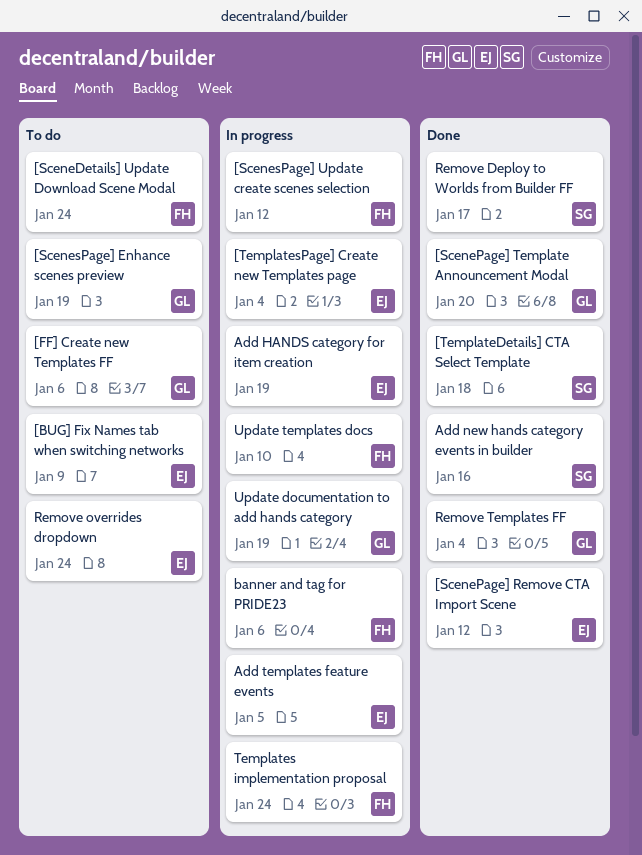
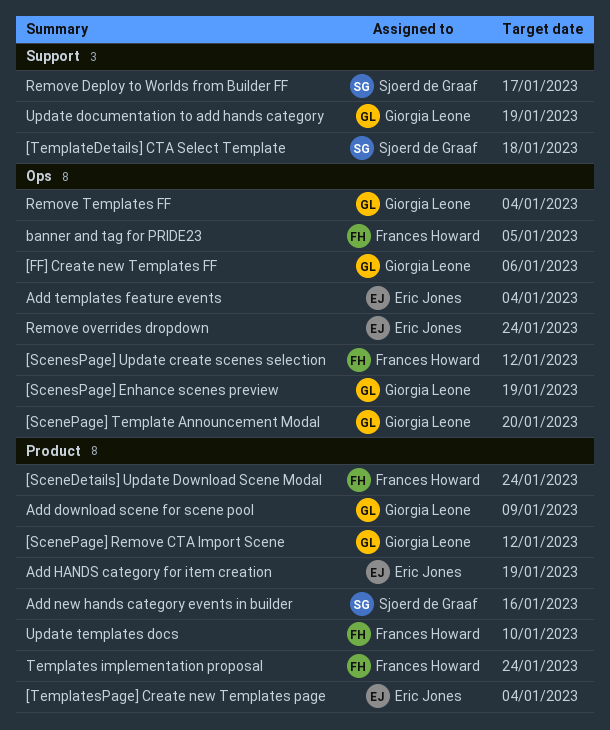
[BUG] Fix Names tab when switching networks: present -> none
[ScenePage] Remove CTA Import Scene, owner: Eric Jones -> Giorgia Leone
Add download scene for scene pool: none -> present
Add templates feature events, due: Jan 5 -> Jan 4
banner and tag for PRIDE23, due: Jan 6 -> Jan 5

